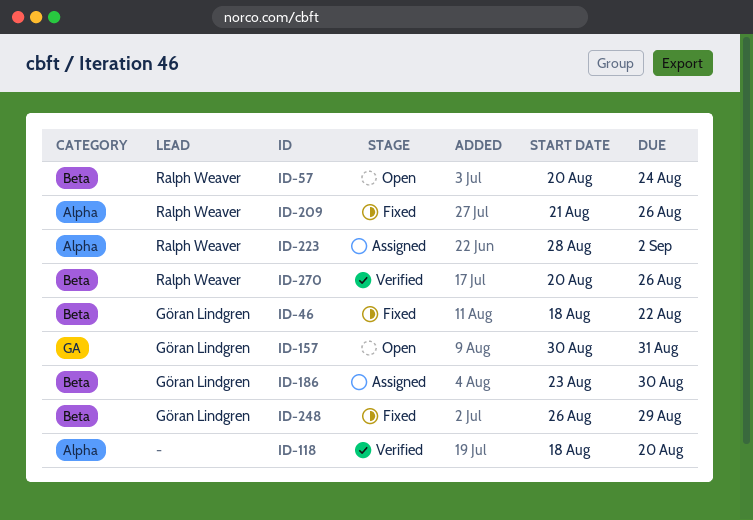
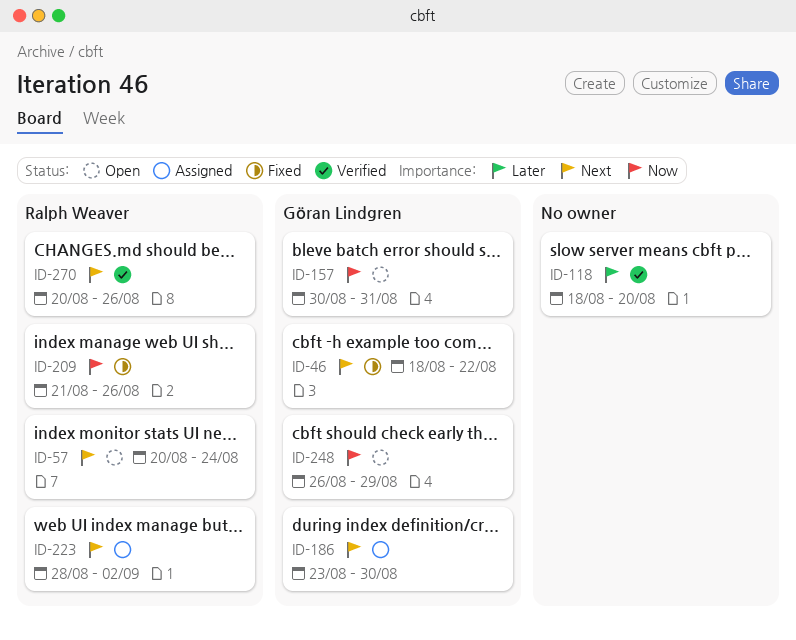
ID-248, status: Fixed -> Open

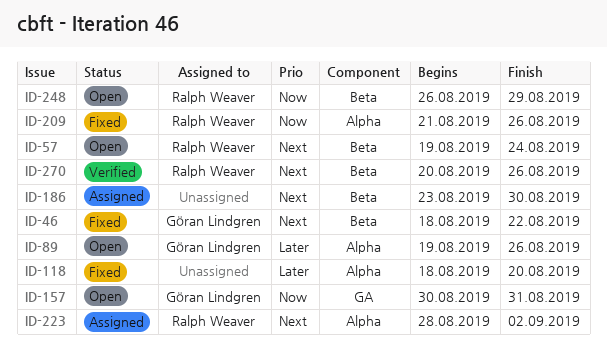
ID-57, start: Aug 20 -> Aug 19
ID-89: none -> present
ID-118, status: Verified -> Fixed
ID-186, owner: Göran Lindgren -> none
ID-248, owner: Göran Lindgren -> Ralph Weaver

